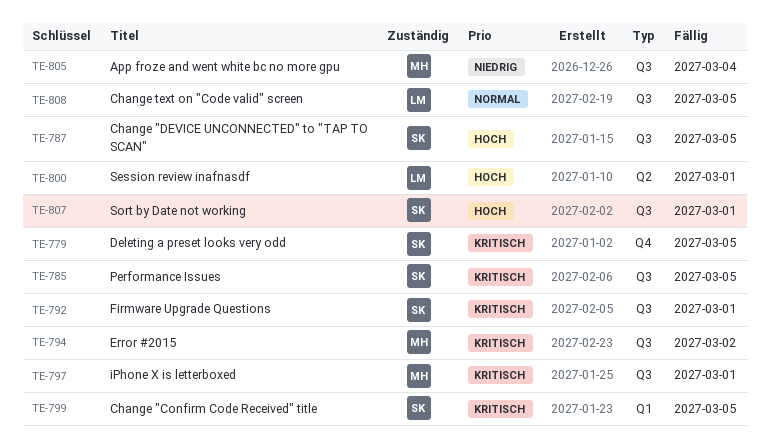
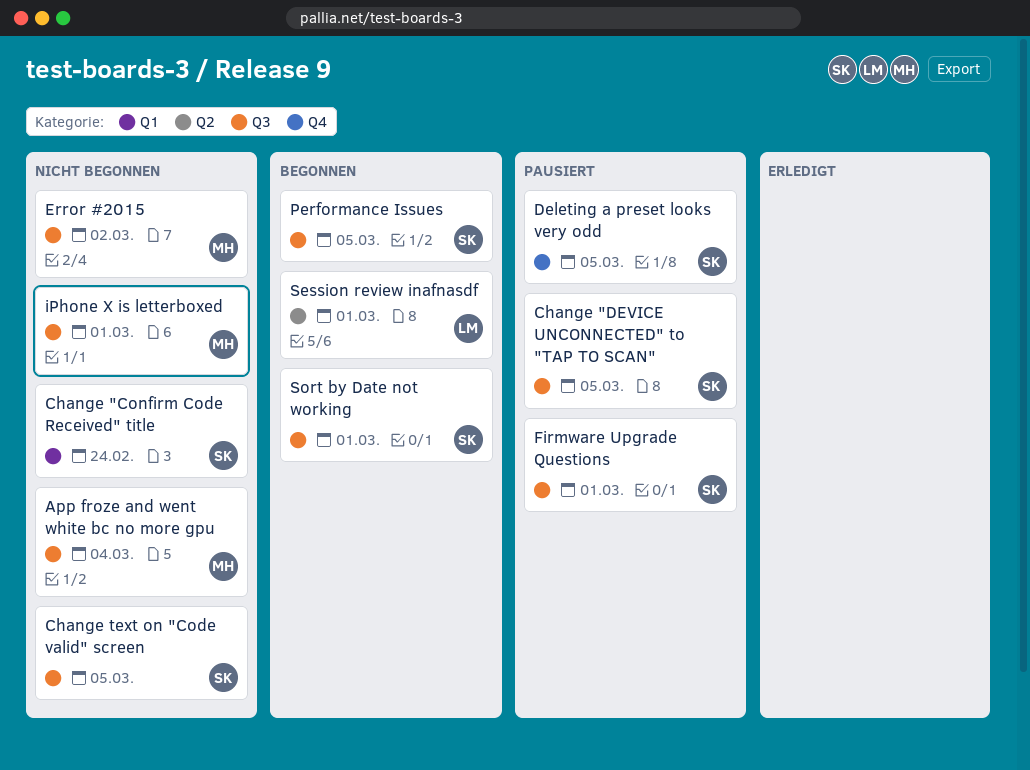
Change "Confirm Code Received" title, due: Mar 5 -> Feb 24
Change text on "Code valid" screen, owner: LM -> SK

